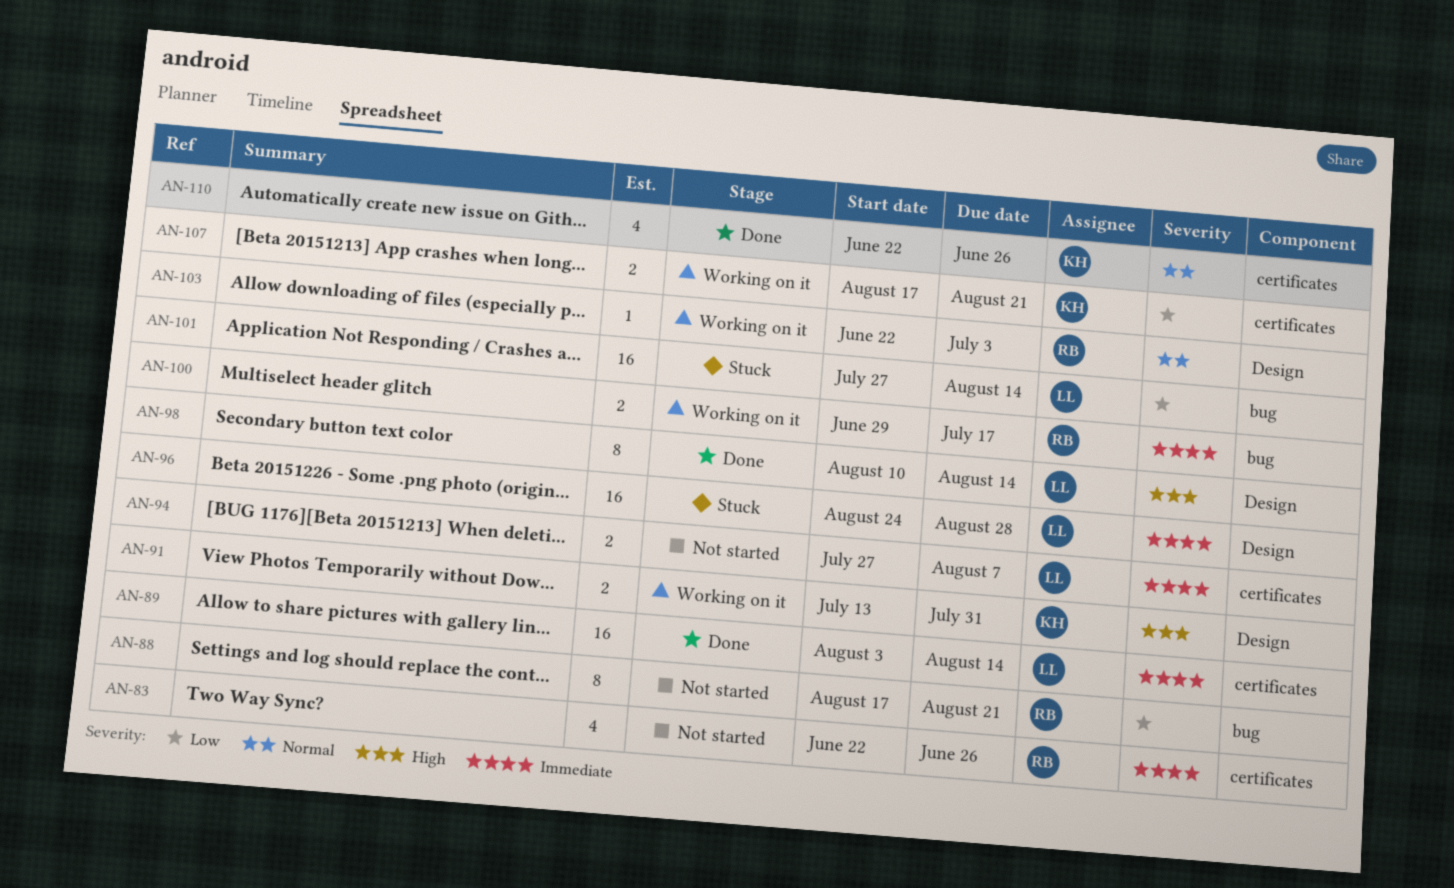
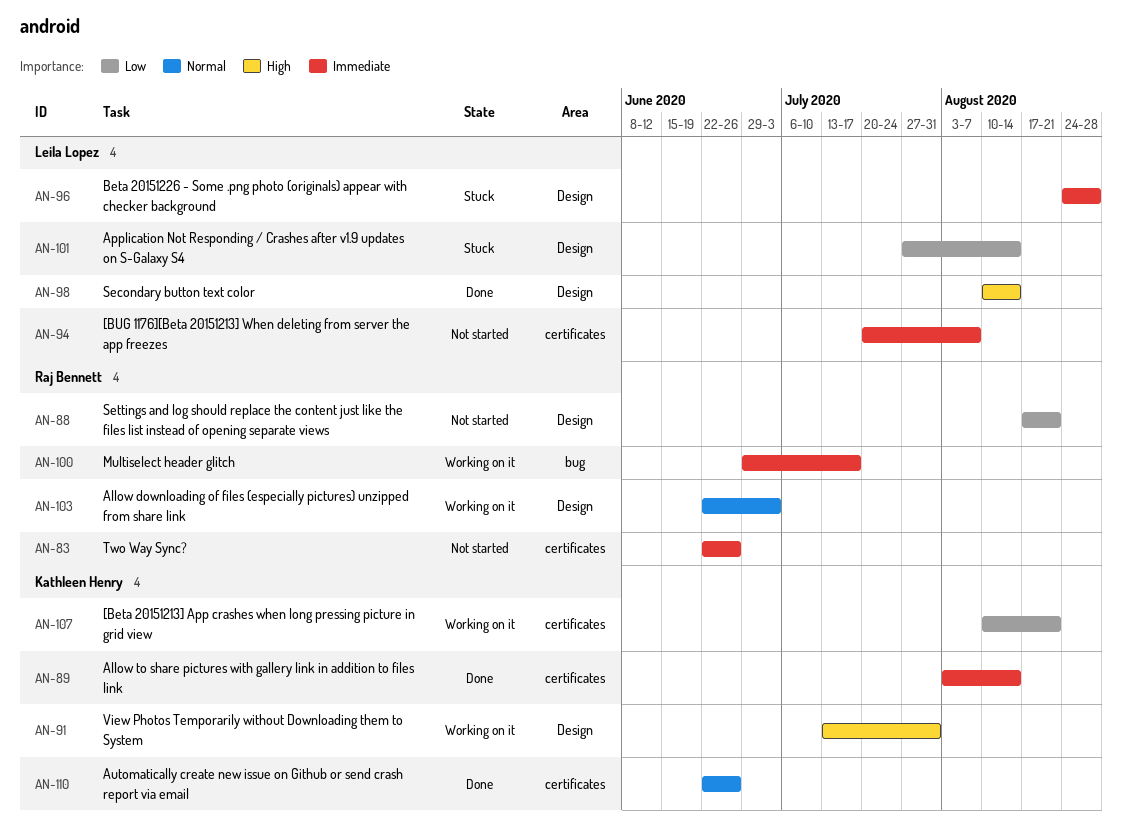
AN-88, label: bug -> Design
AN-89, owner: Leila Lopez -> Kathleen Henry
AN-94, start: Jul 27 -> Jul 20
AN-101, label: bug -> Design
AN-107, start: Aug 17 -> Aug 10

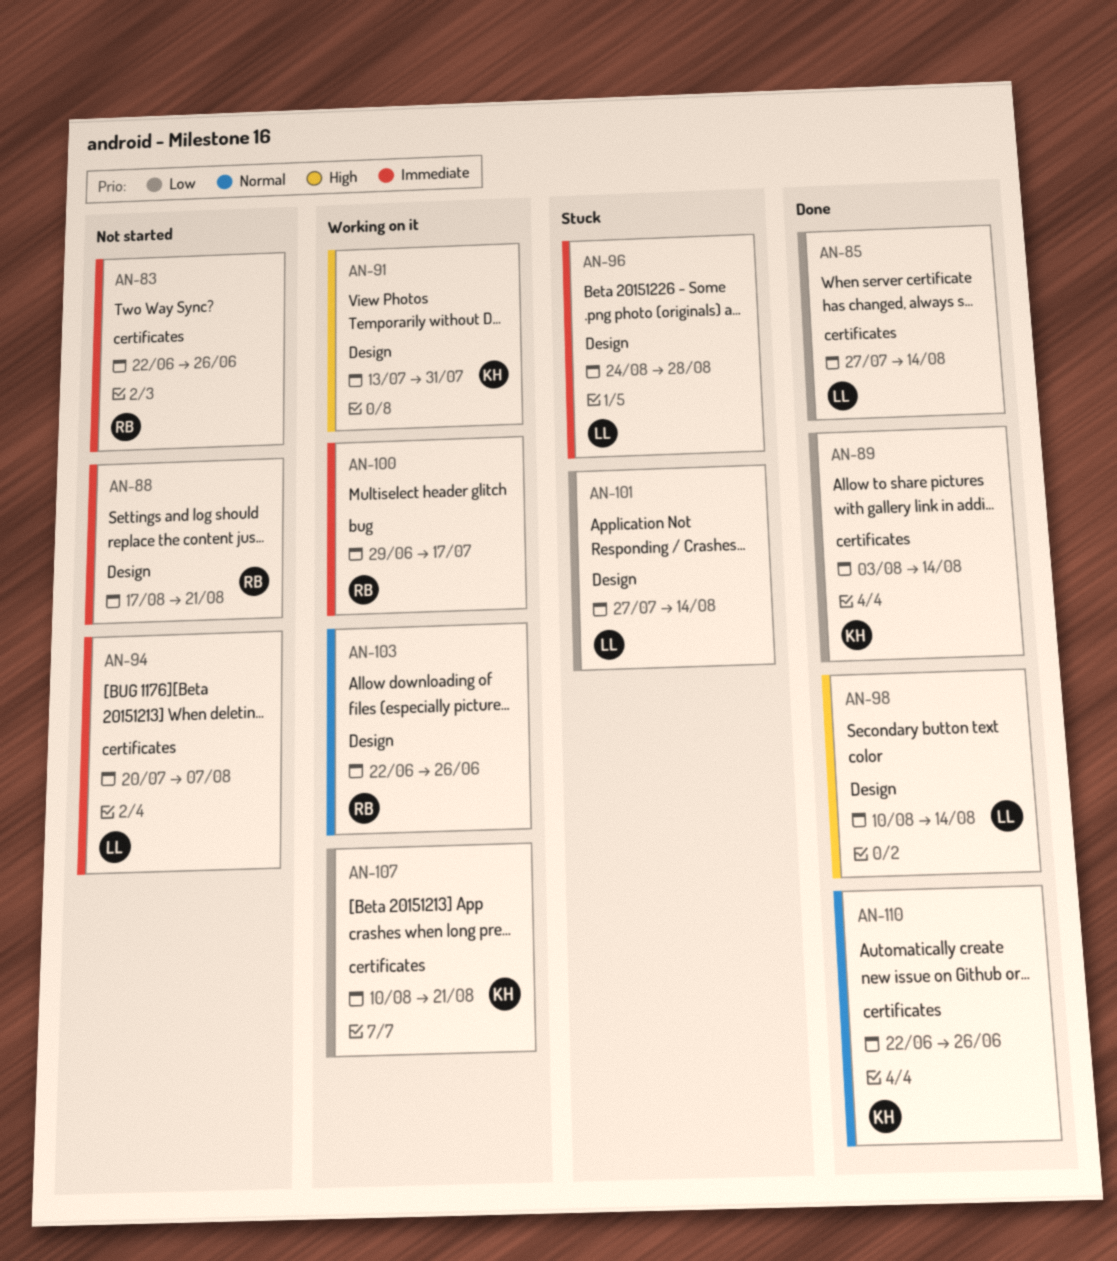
AN-85: none -> present
AN-88, priority: Low -> Immediate
AN-89, priority: Immediate -> Low
AN-103, due: Jul 3 -> Jun 26

